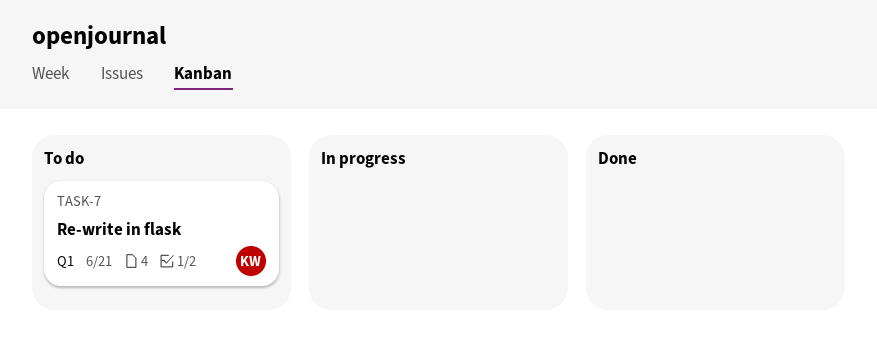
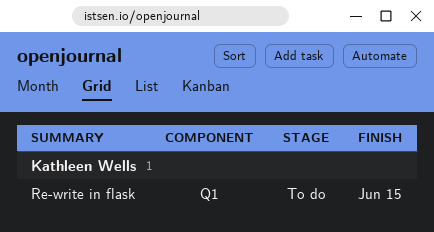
Re-write in flask, due: Jun 21 -> Jun 15

